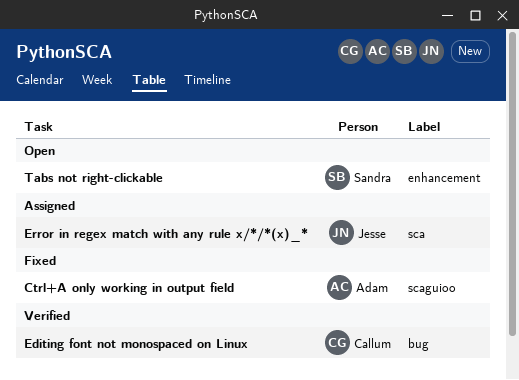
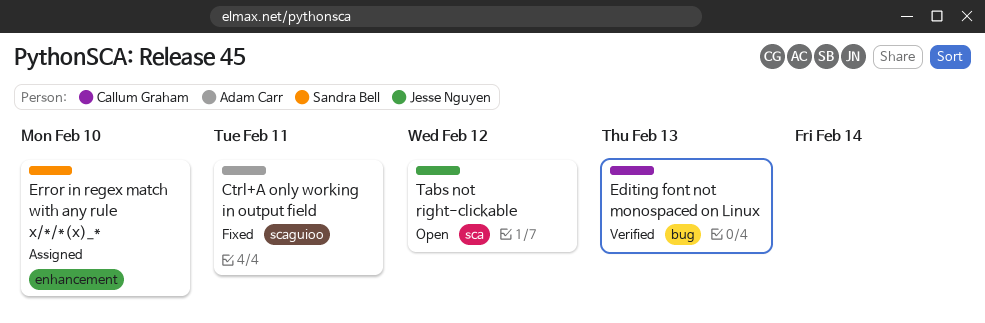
Error in regex match with any rule x/*/*(x)_*, owner: Jesse Nguyen -> Sandra Bell
Error in regex match with any rule x/*/*(x)_*, label: sca -> enhancement
Tabs not right-clickable, owner: Sandra Bell -> Jesse Nguyen
Tabs not right-clickable, label: enhancement -> sca

